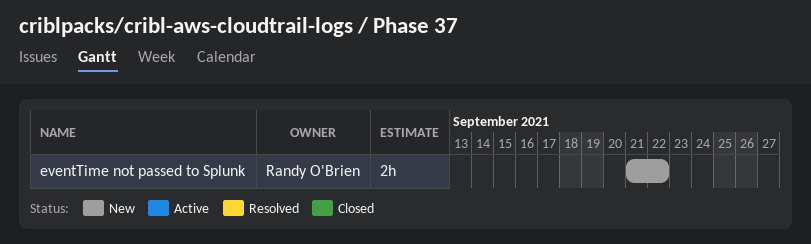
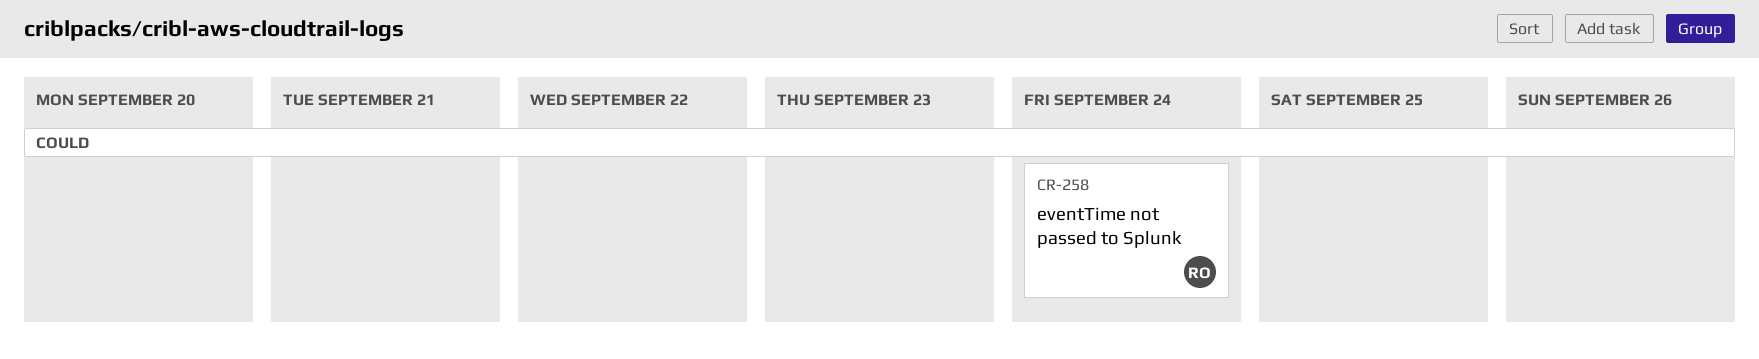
eventTime not passed to Splunk, due: Sep 22 -> Sep 24

